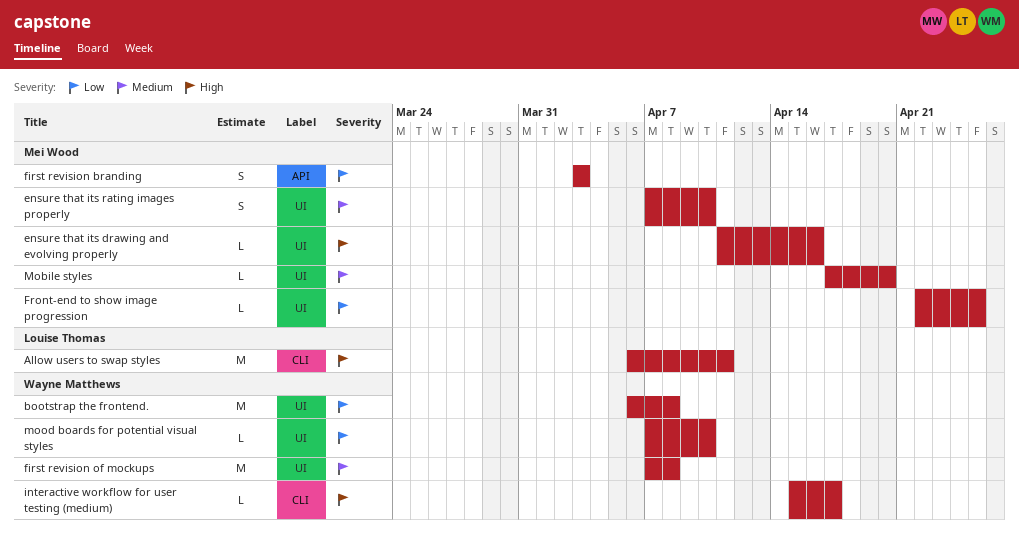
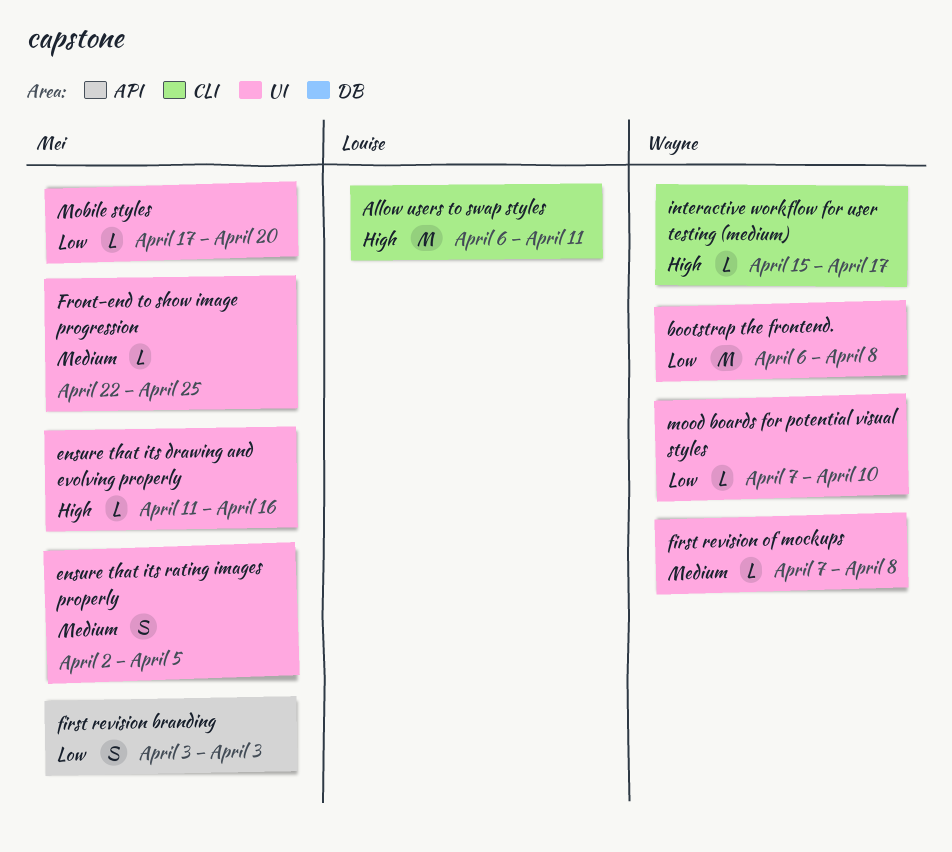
ensure that its rating images properly, start: Apr 7 -> Apr 2
ensure that its rating images properly, due: Apr 10 -> Apr 5
first revision of mockups, estimate: M -> L
Front-end to show image progression, priority: Low -> Medium
Mobile styles, priority: Medium -> Low

